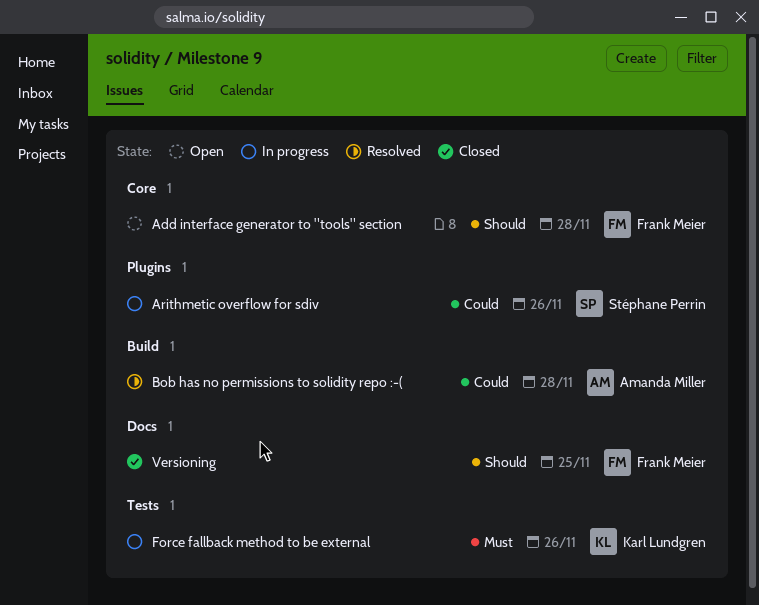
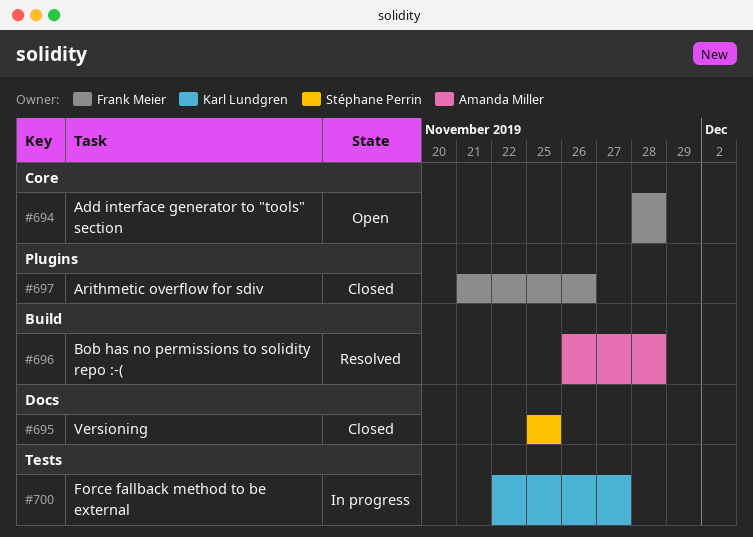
Arithmetic overflow for sdiv, status: In progress -> Closed
Arithmetic overflow for sdiv, owner: Stéphane Perrin -> Frank Meier
Force fallback method to be external, due: Nov 26 -> Nov 27
Versioning, owner: Frank Meier -> Stéphane Perrin

